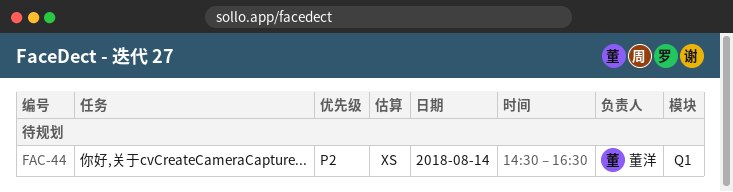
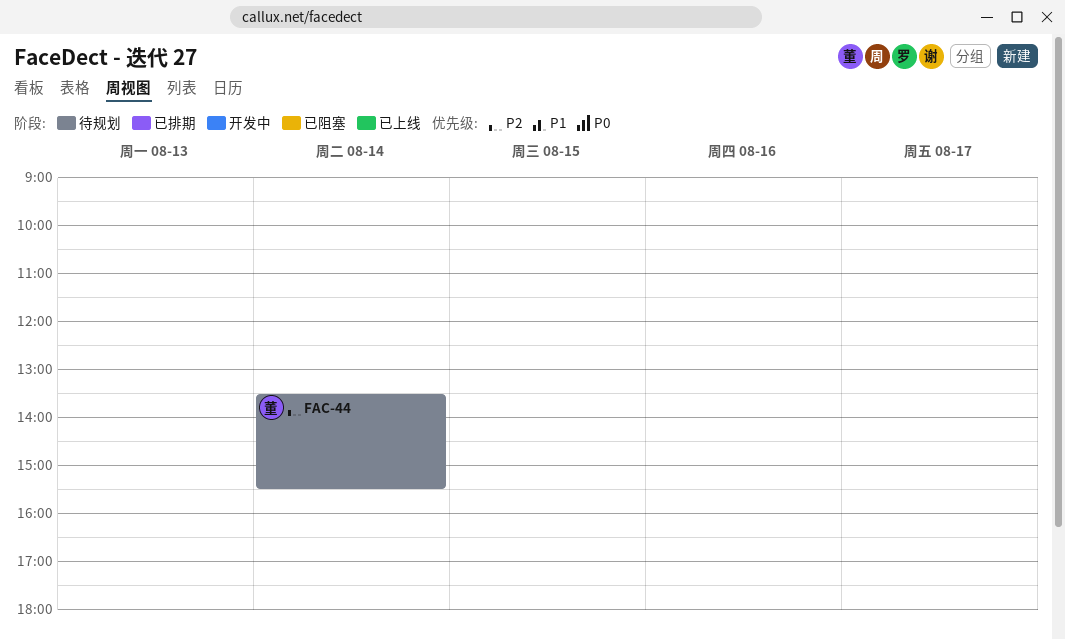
FAC-44, begins: 14:30 -> 13:30
FAC-44, ends: 16:30 -> 15:30

